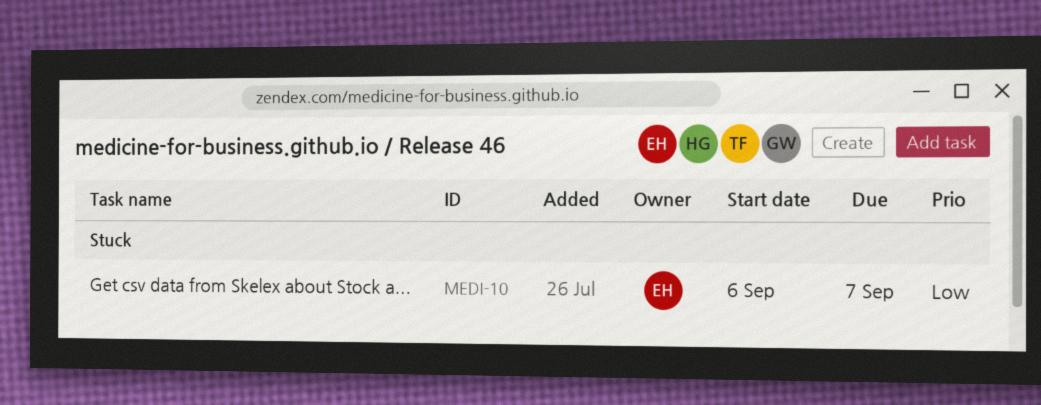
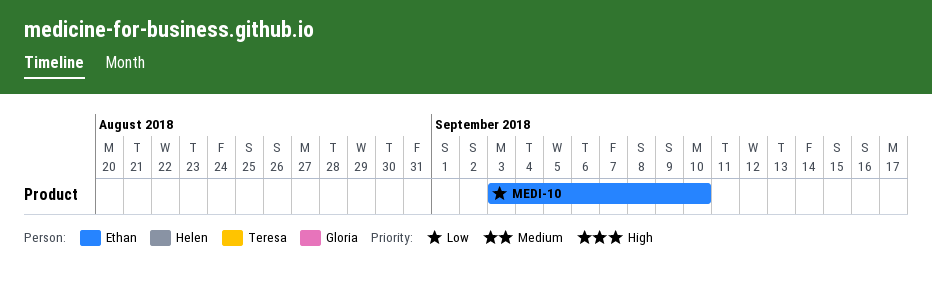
MEDI-10, start: Sep 6 -> Sep 3
MEDI-10, due: Sep 7 -> Sep 10

